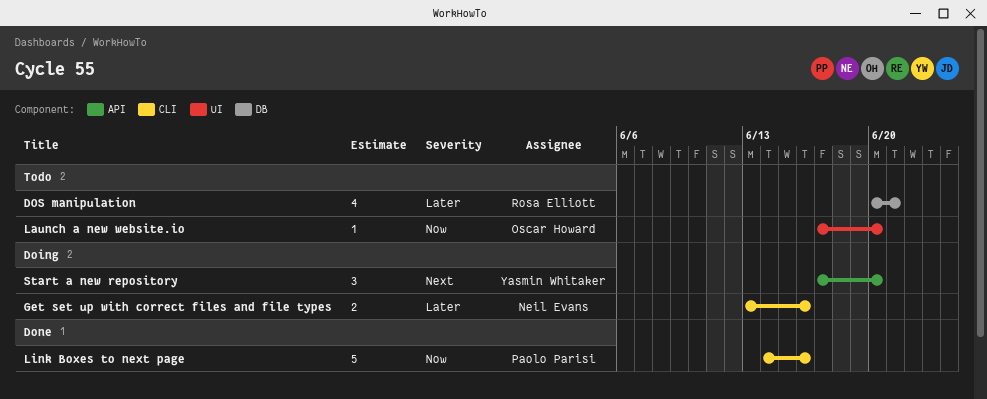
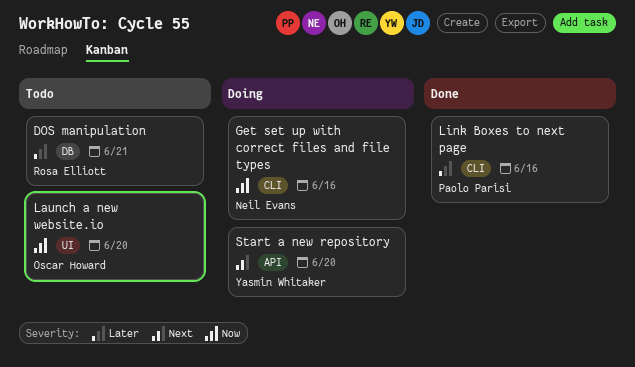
Get set up with correct files and file types, priority: Later -> Now
Link Boxes to next page, priority: Now -> Later

